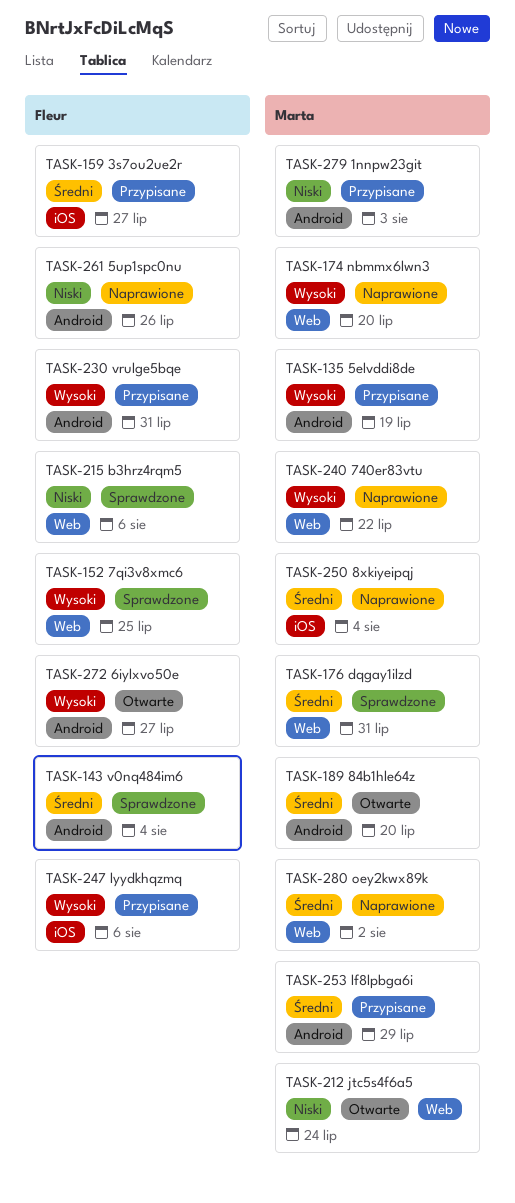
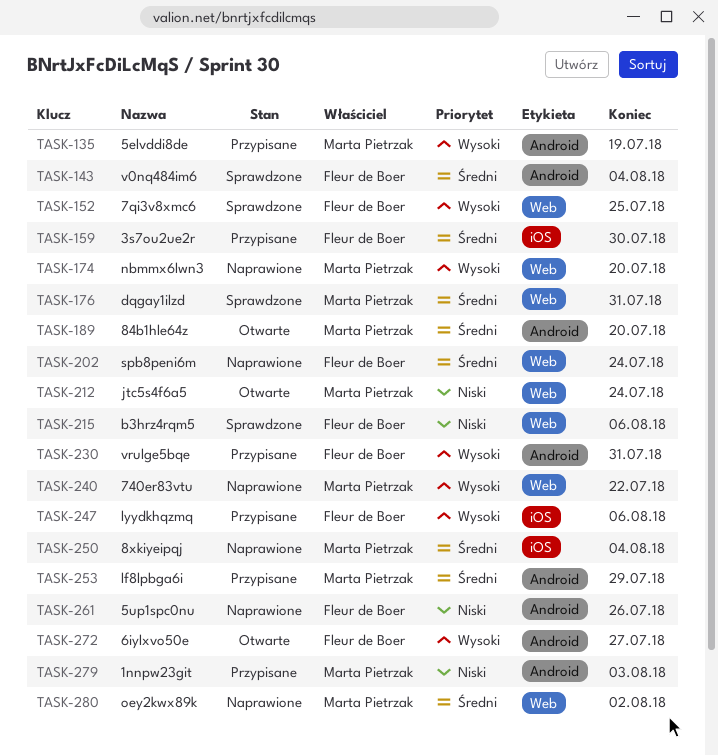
TASK-159, due: Jul 27 -> Jul 30
TASK-202: none -> present

